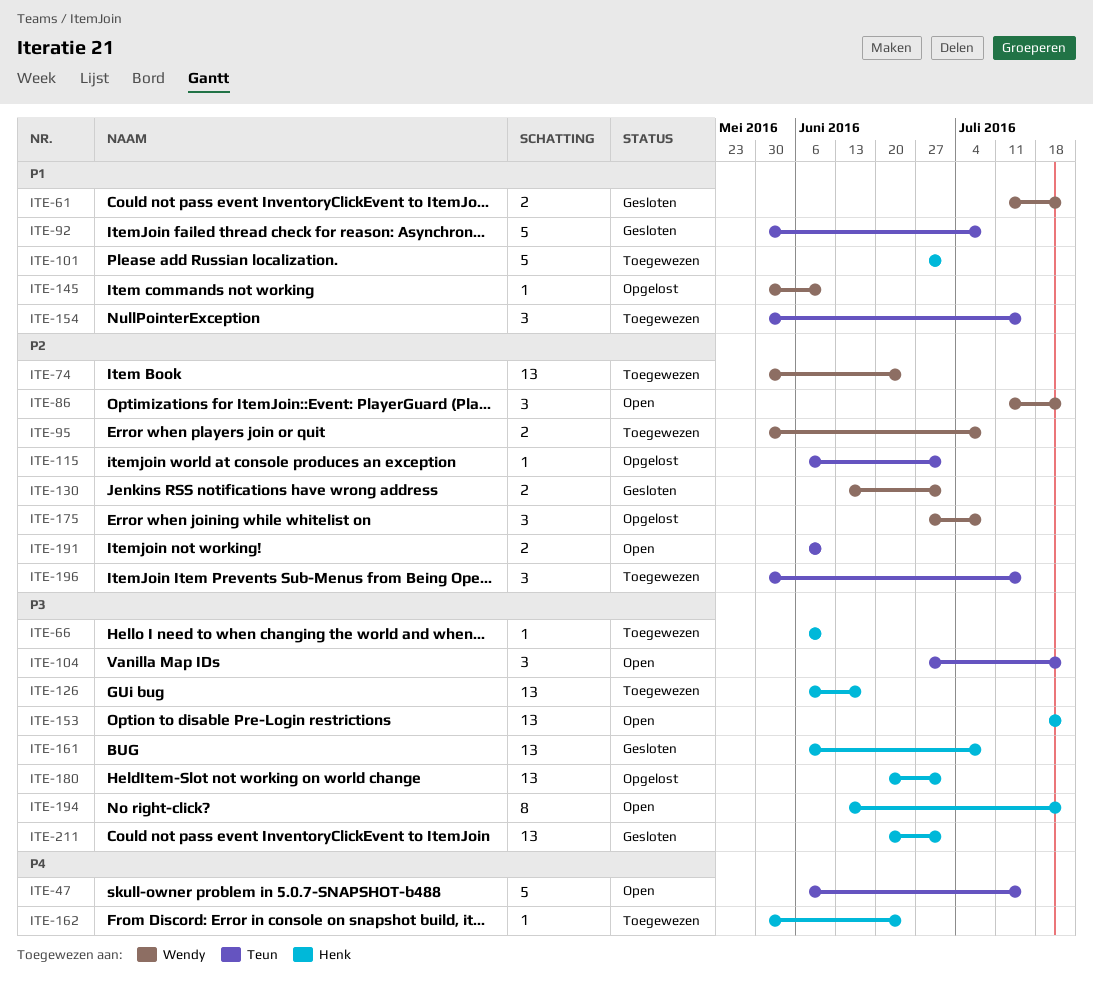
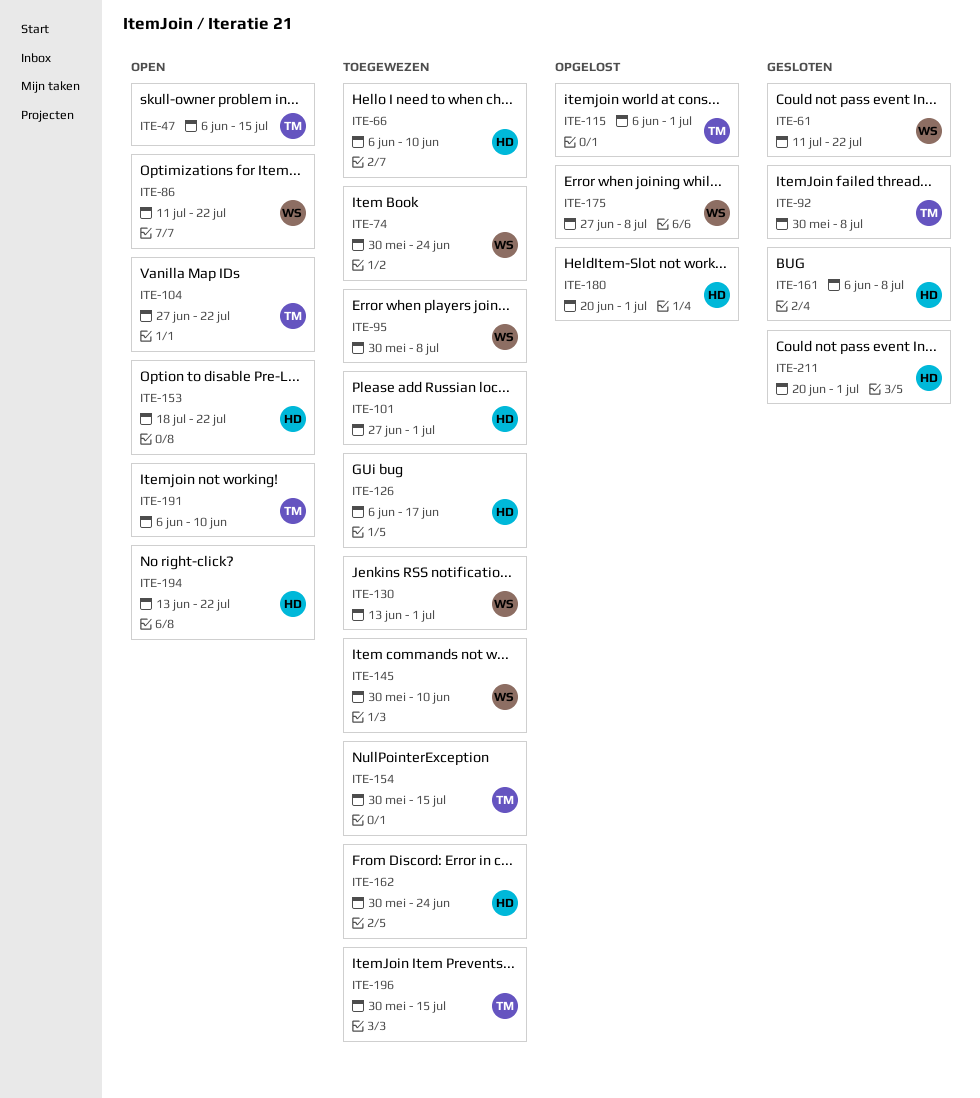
ITE-130, status: Gesloten -> Toegewezen
ITE-145, status: Opgelost -> Toegewezen

